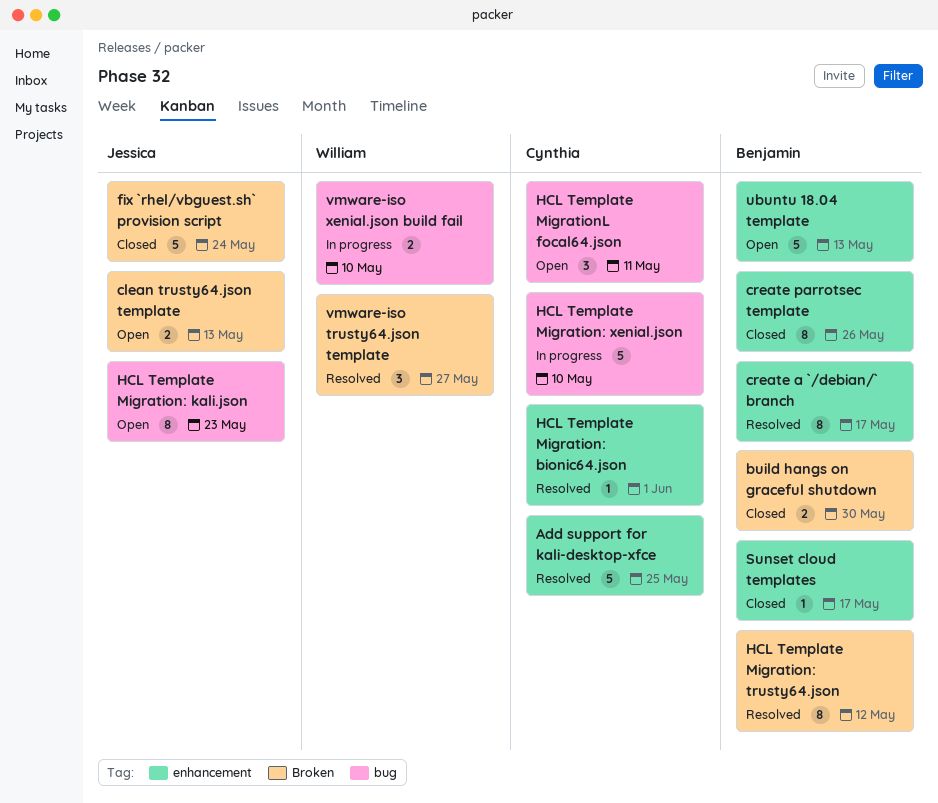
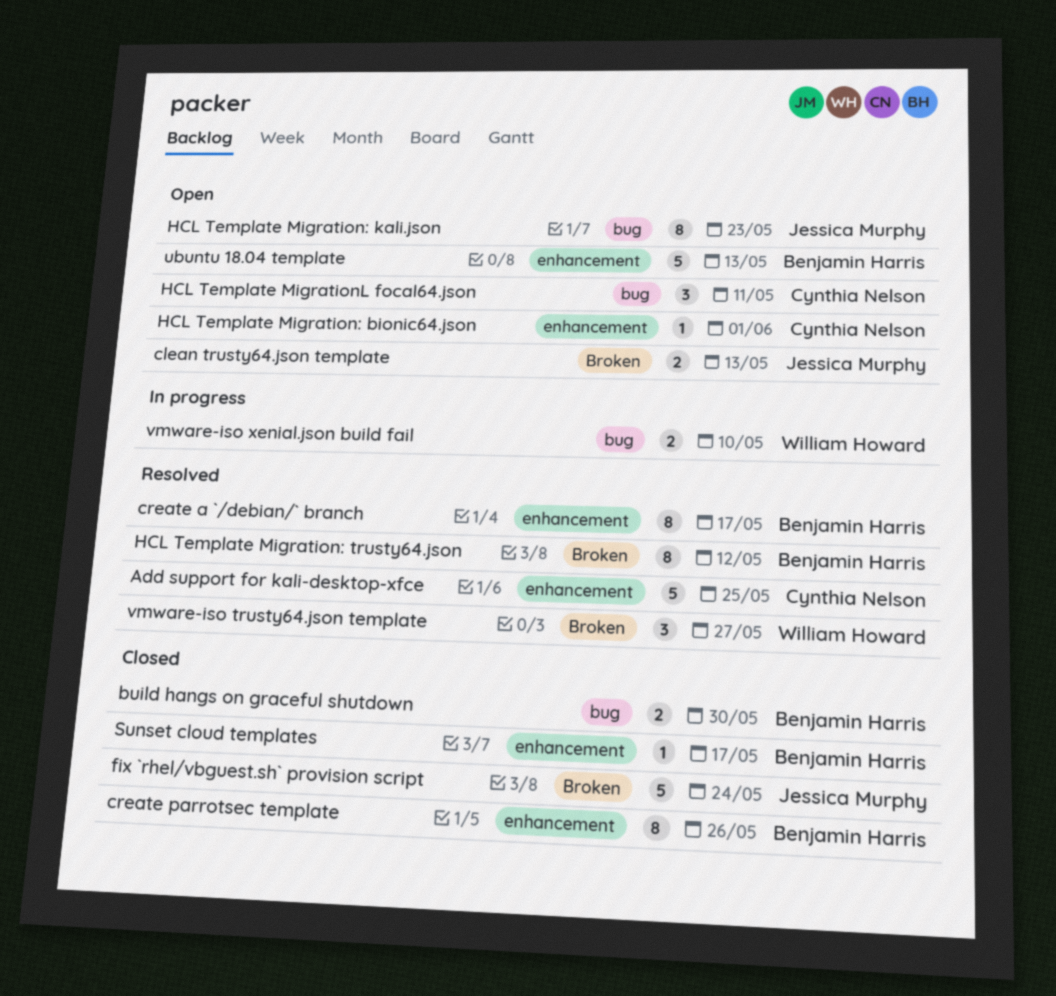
build hangs on graceful shutdown, label: Broken -> bug
HCL Template Migration: bionic64.json, status: Resolved -> Open
HCL Template Migration: xenial.json: present -> none

